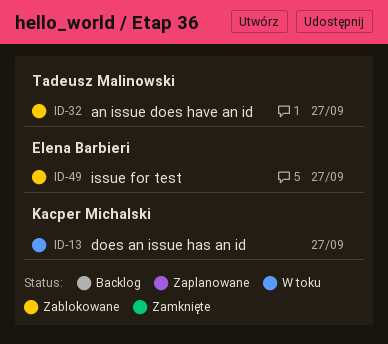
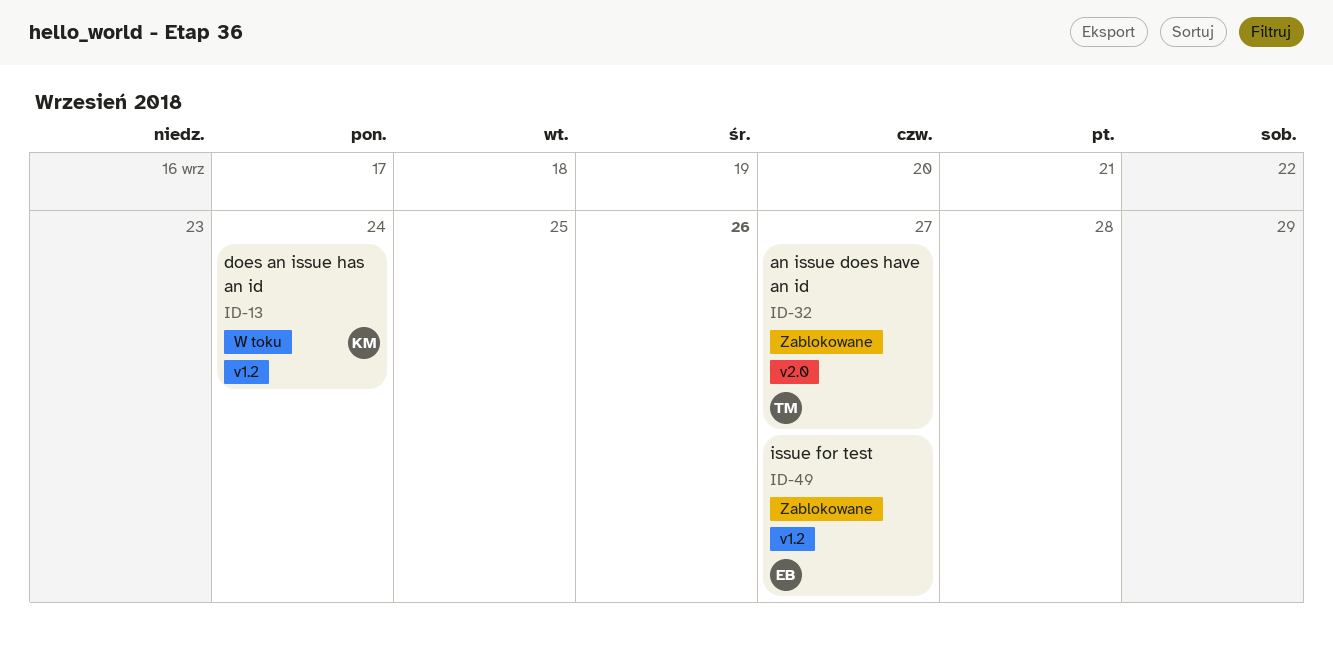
ID-13, due: Sep 27 -> Sep 24

